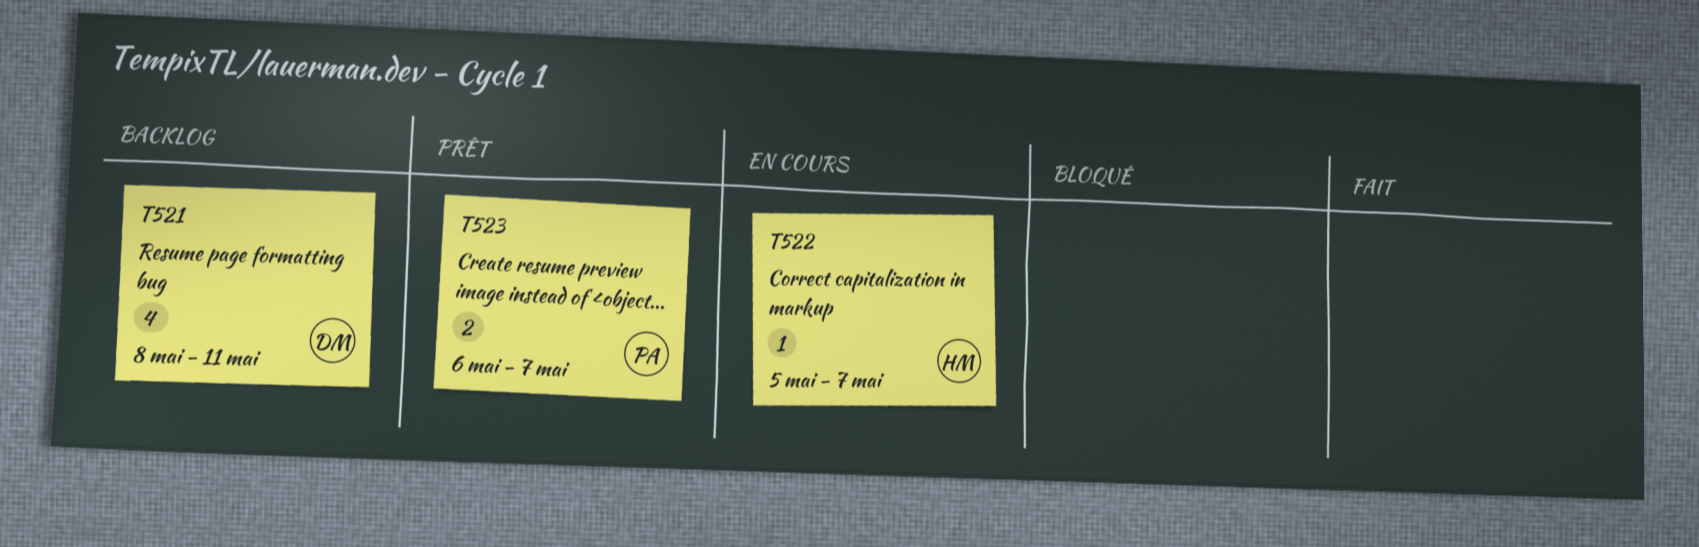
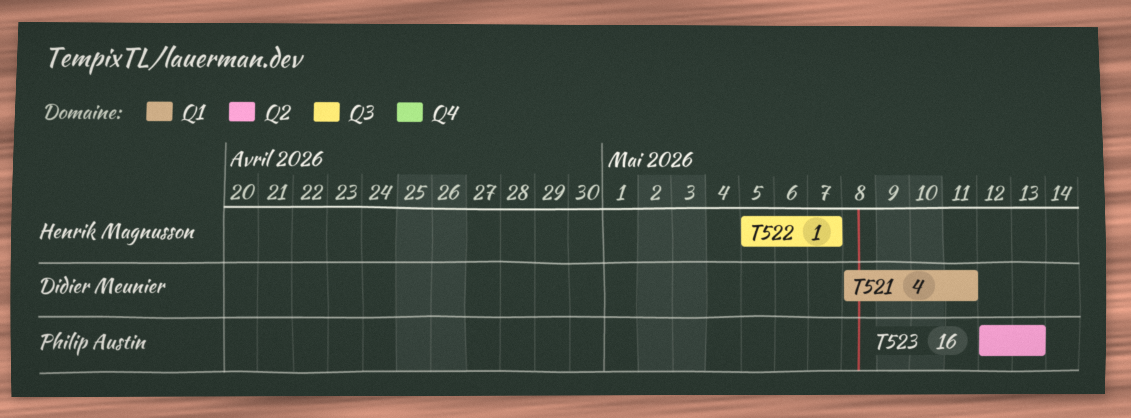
T523, estimate: 2 -> 16
T523, start: May 6 -> May 12
T523, due: May 7 -> May 13

